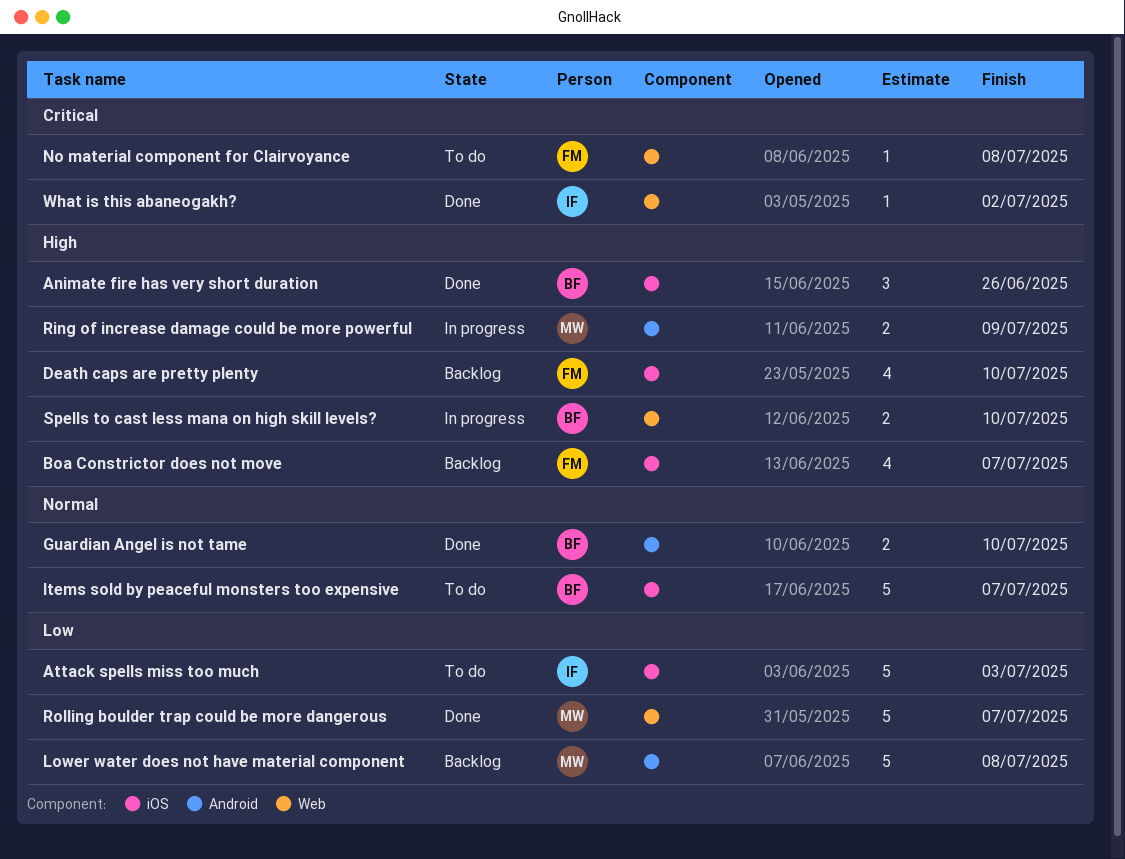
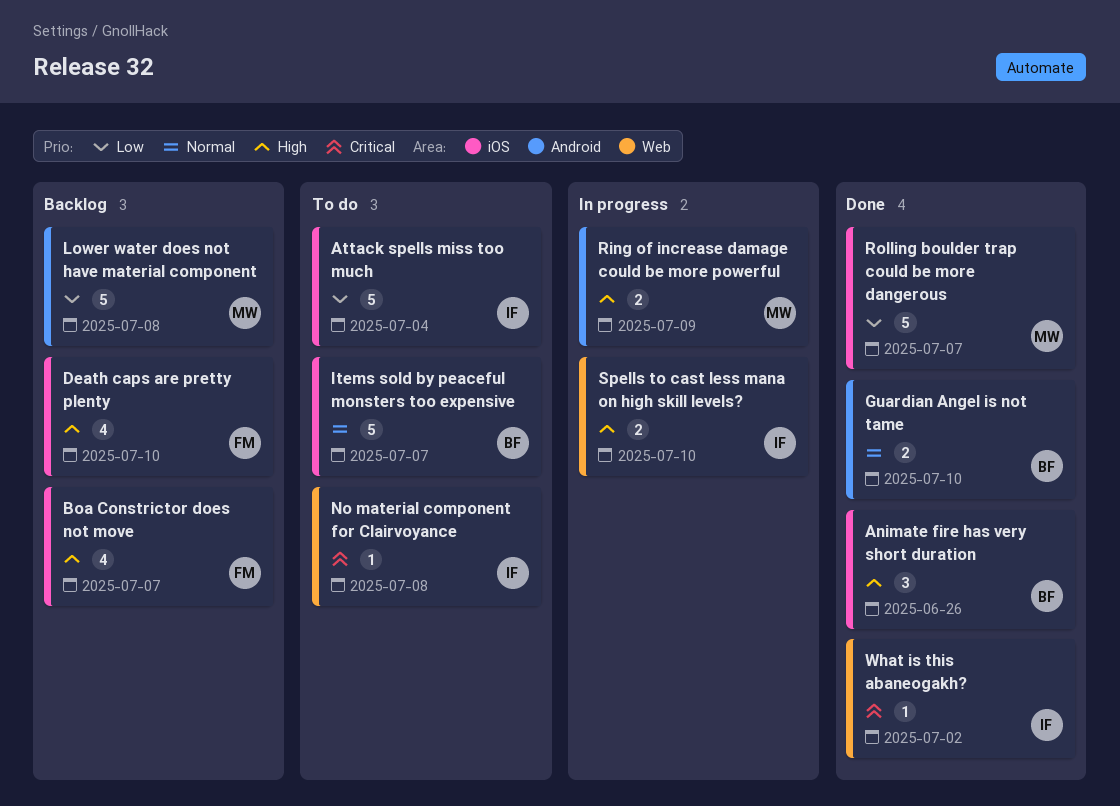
Attack spells miss too much, due: Jul 3 -> Jul 4
No material component for Clairvoyance, owner: FM -> IF
Rolling boulder trap could be more dangerous, label: Web -> iOS
Spells to cast less mana on high skill levels?, owner: BF -> IF

